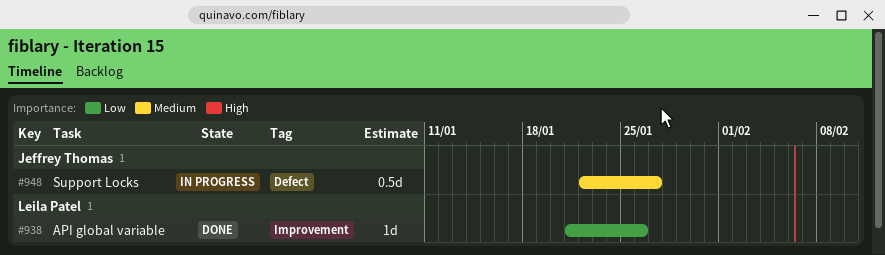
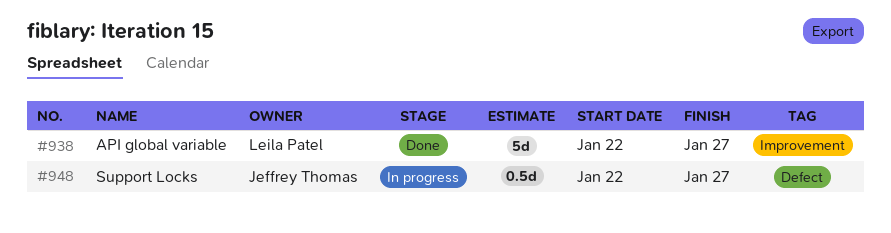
#938, estimate: 1d -> 5d
#938, start: Jan 21 -> Jan 22
#938, due: Jan 26 -> Jan 27

